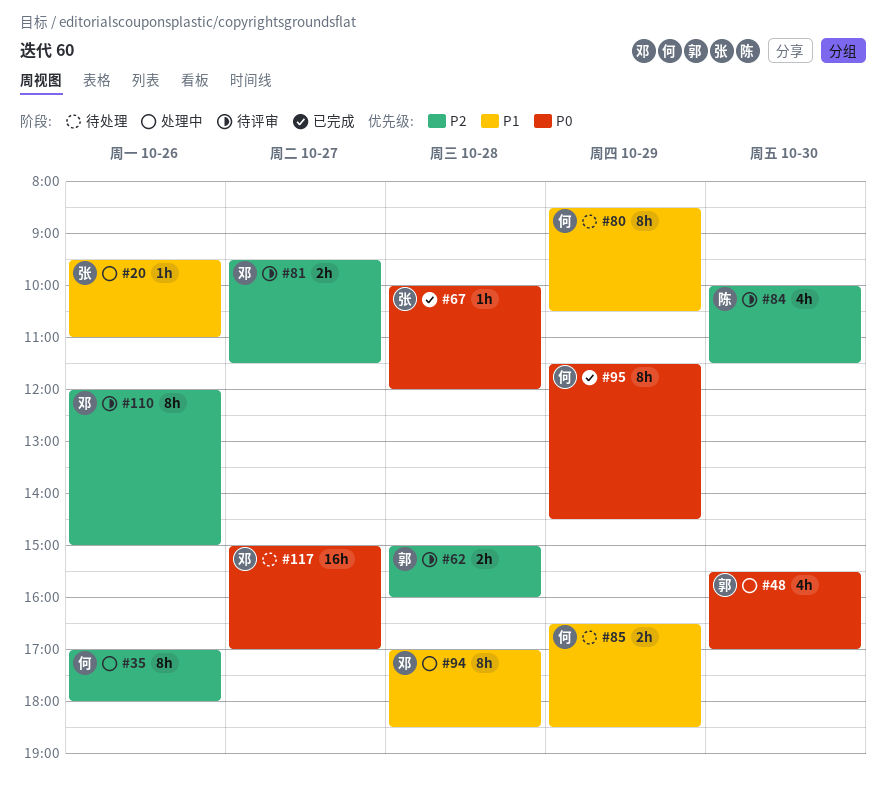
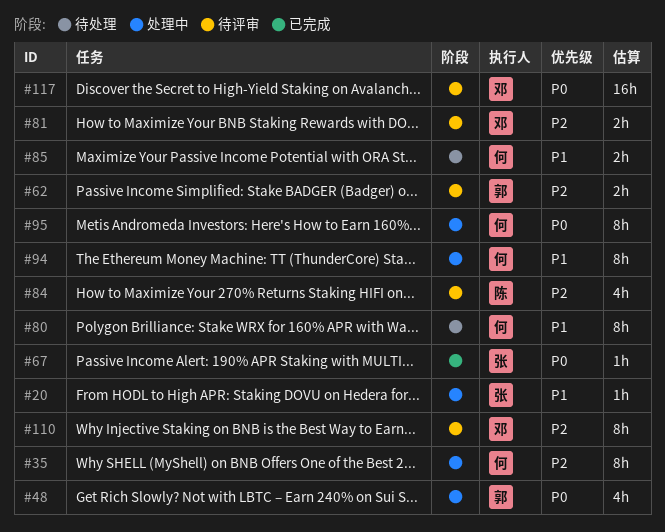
#94, owner: 邓 -> 何
#95, status: 已完成 -> 处理中
#117, status: 待处理 -> 待评审

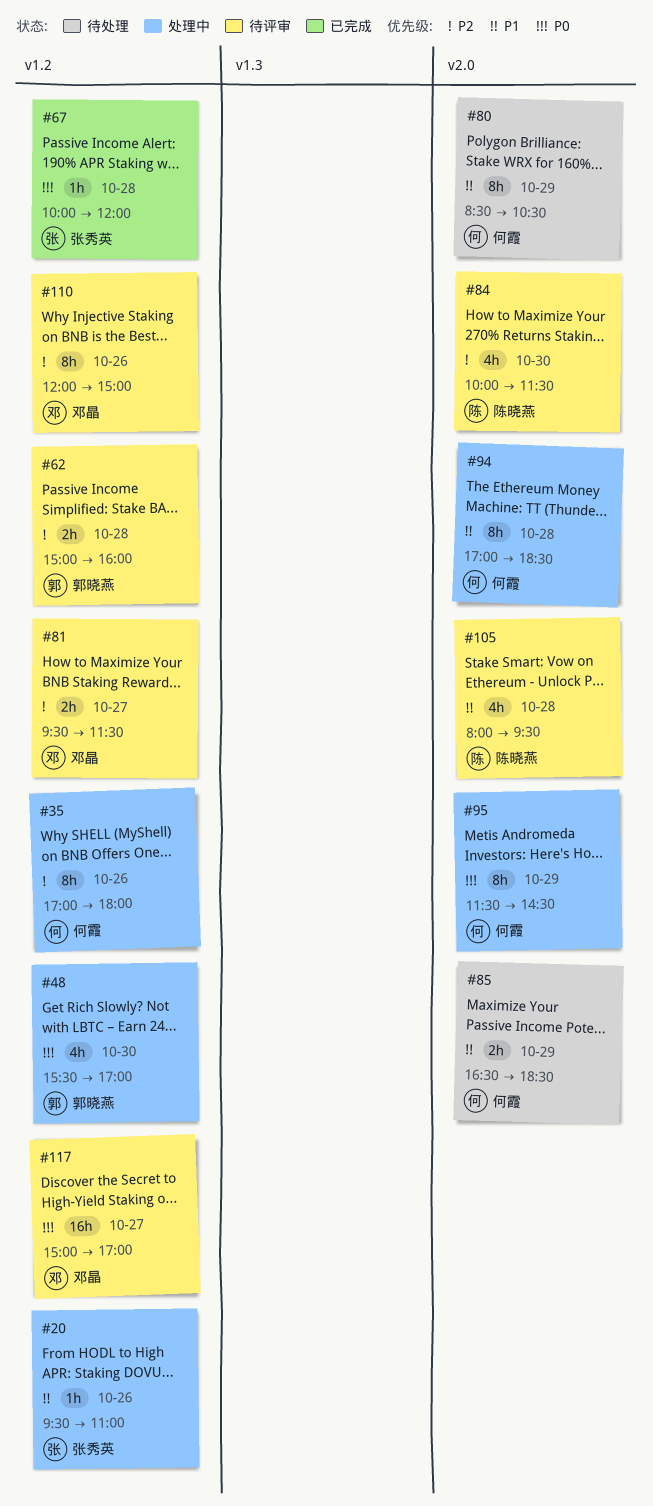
#105: none -> present

